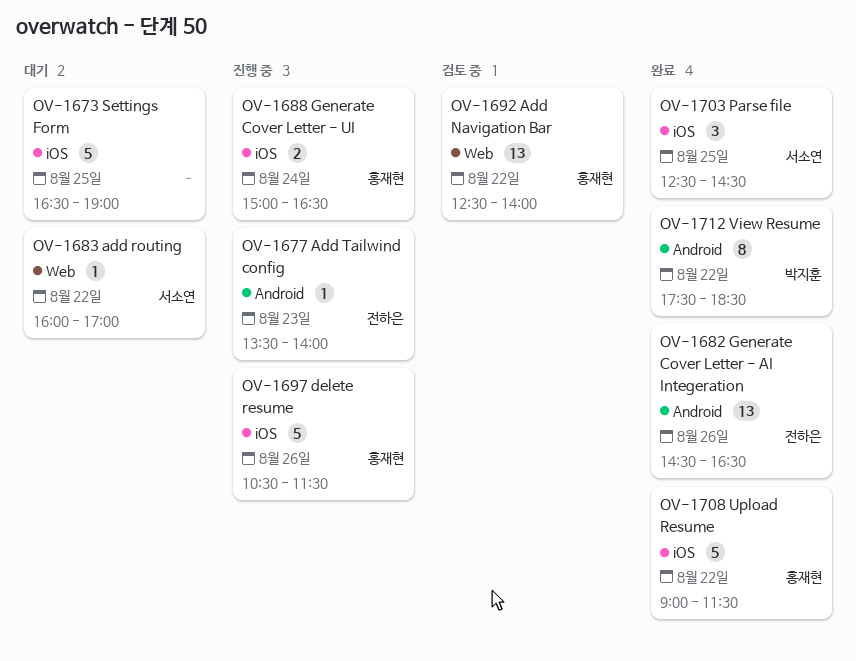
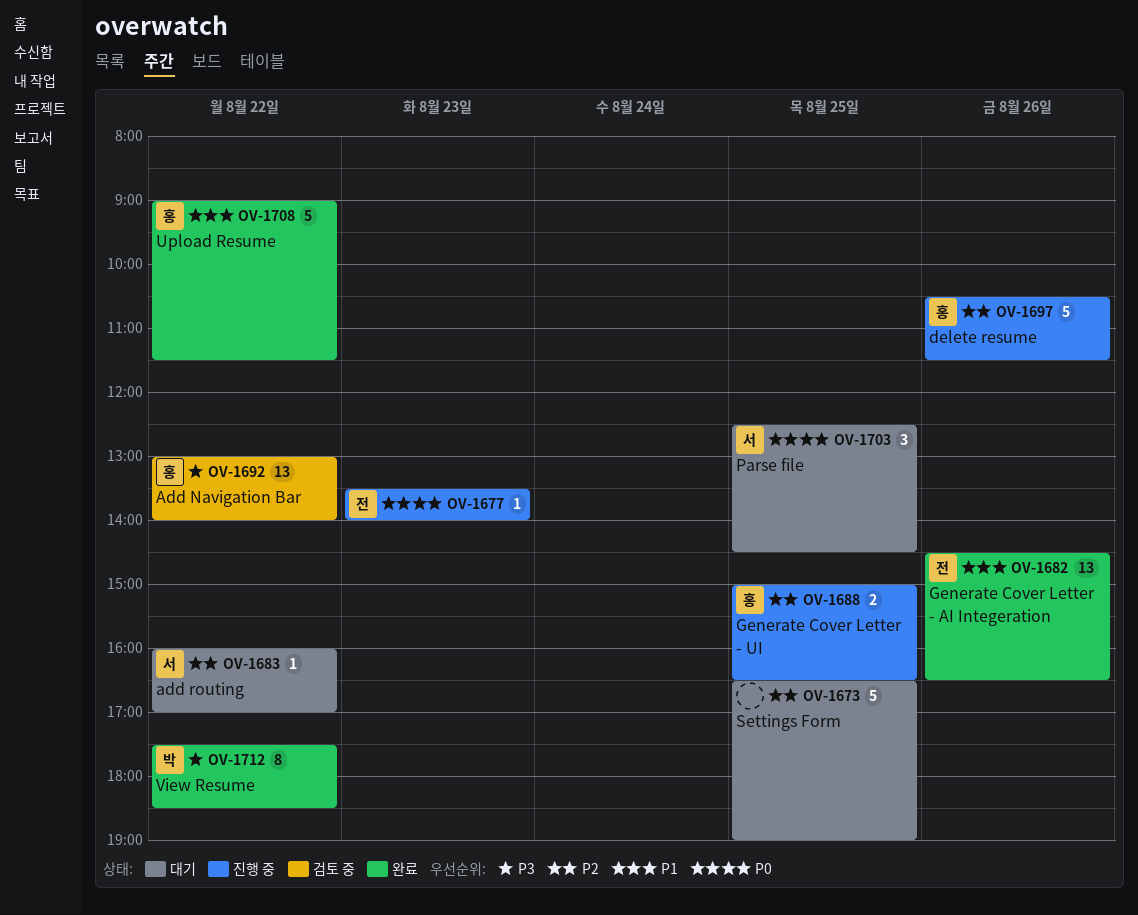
OV-1688, day: Aug 24 -> Aug 25
OV-1692, begins: 12:30 -> 13:00
OV-1703, status: 완료 -> 대기

